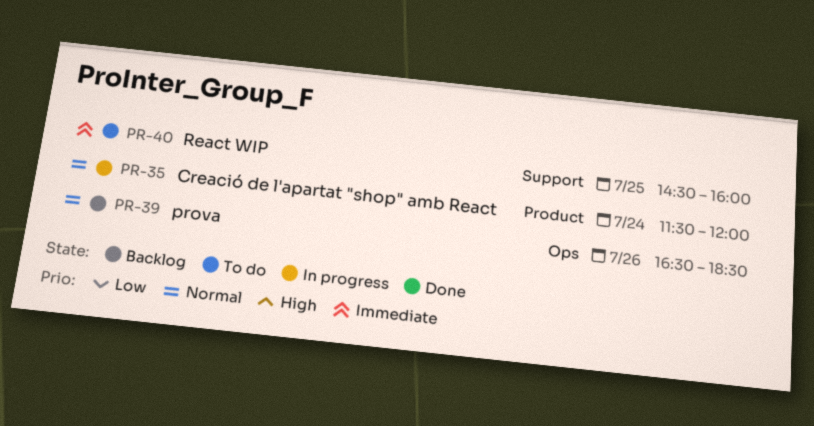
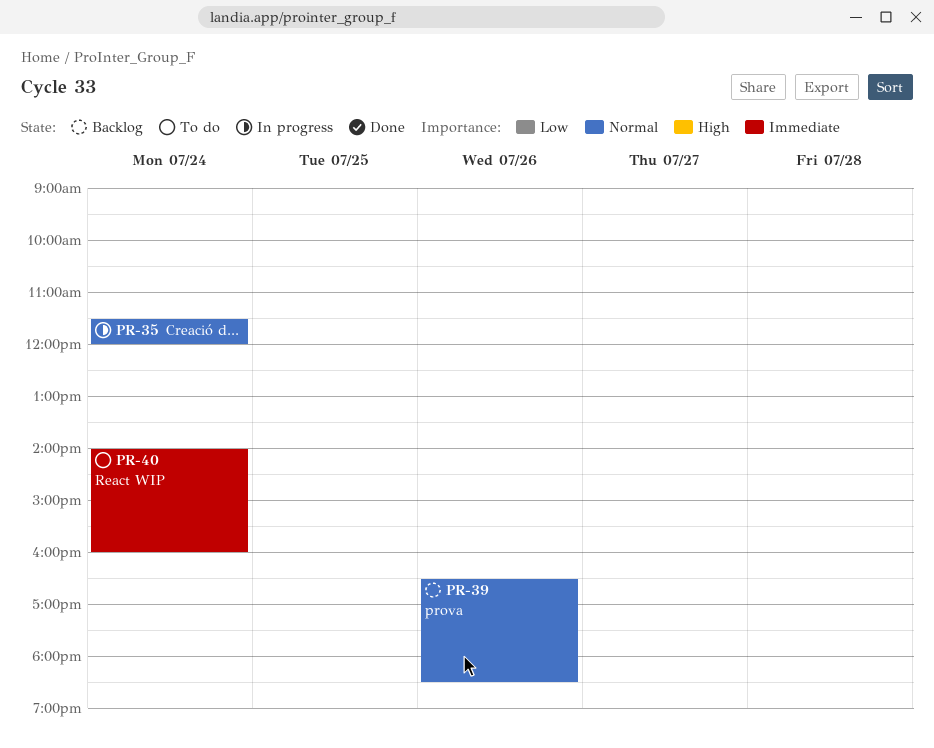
PR-40, day: Jul 25 -> Jul 24
PR-40, begins: 14:30 -> 14:00

